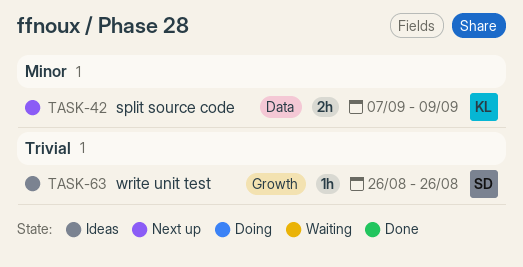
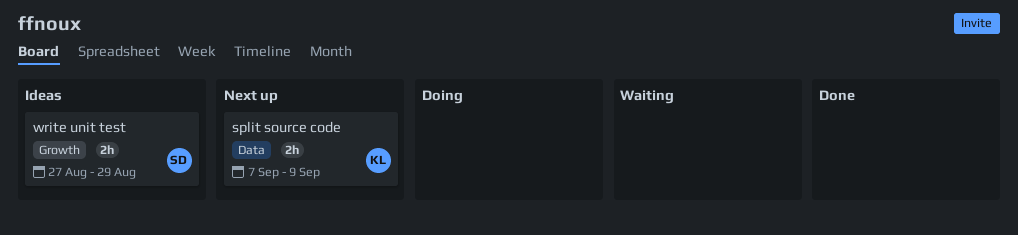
write unit test, estimate: 1h -> 2h
write unit test, start: Aug 26 -> Aug 27
write unit test, due: Aug 26 -> Aug 29

